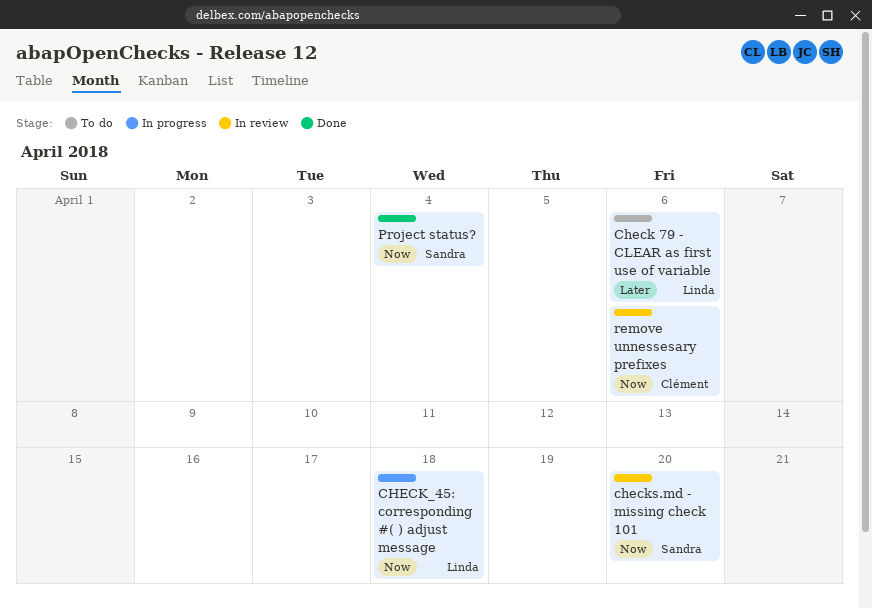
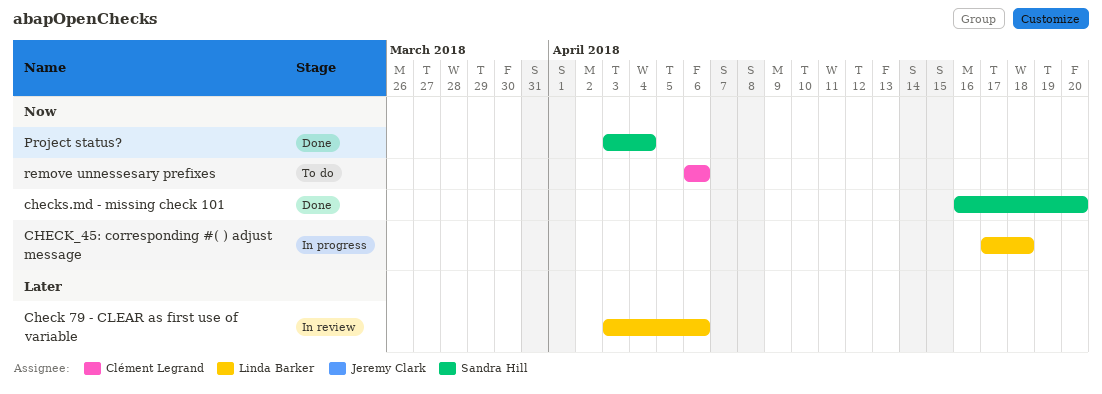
Check 79 - CLEAR as first use of variable, status: To do -> In review
checks.md - missing check 101, status: In review -> Done
remove unnessesary prefixes, status: In review -> To do

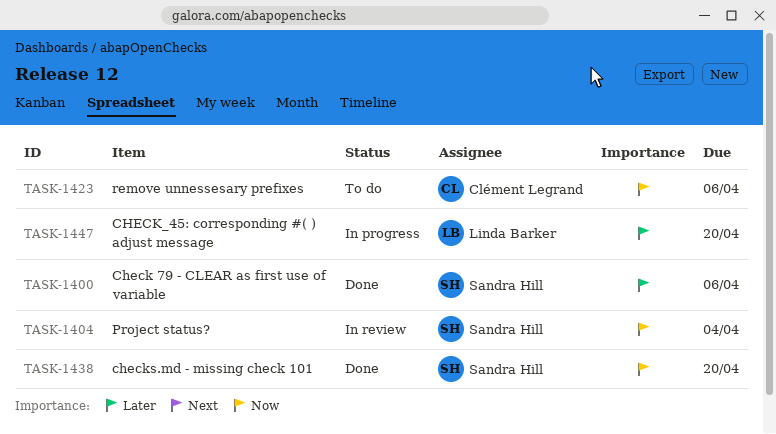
Check 79 - CLEAR as first use of variable, status: In review -> Done
Check 79 - CLEAR as first use of variable, owner: Linda Barker -> Sandra Hill
CHECK_45: corresponding #( ) adjust message, priority: Now -> Later
CHECK_45: corresponding #( ) adjust message, due: Apr 18 -> Apr 20
Project status?, status: Done -> In review

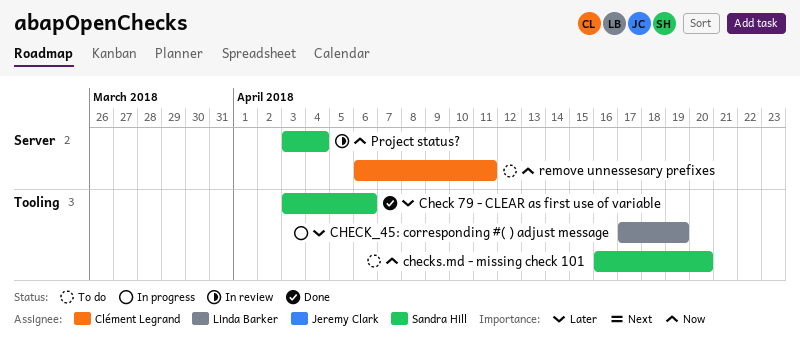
CHECK_45: corresponding #( ) adjust message, due: Apr 20 -> Apr 19
checks.md - missing check 101, status: Done -> To do
remove unnessesary prefixes, due: Apr 6 -> Apr 11

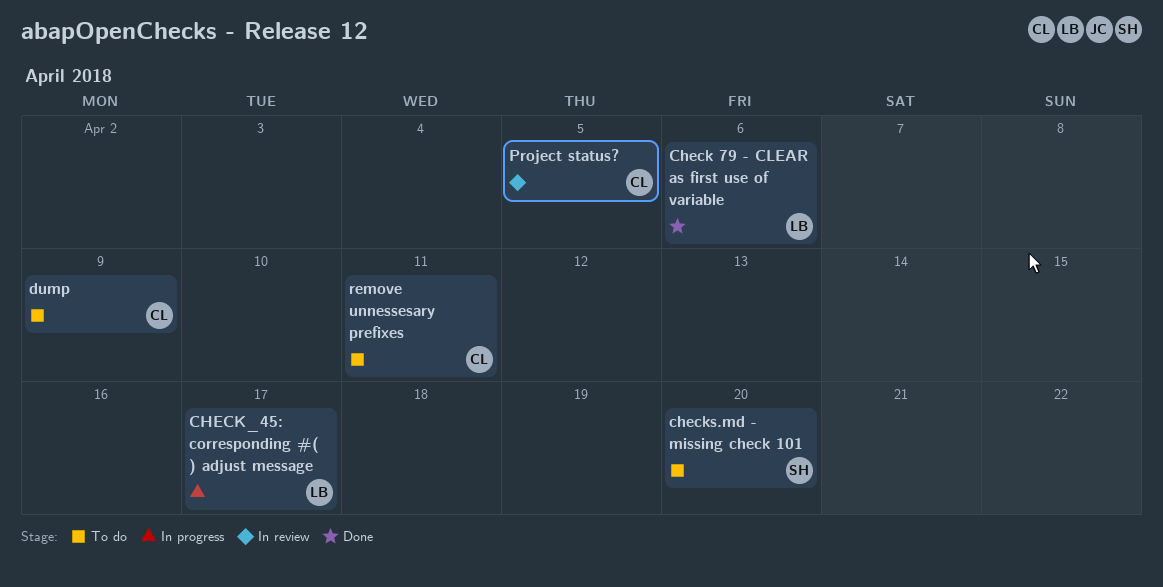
Check 79 - CLEAR as first use of variable, owner: Sandra Hill -> Linda Barker
CHECK_45: corresponding #( ) adjust message, due: Apr 19 -> Apr 17
dump: none -> present
Project status?, owner: Sandra Hill -> Clément Legrand
Project status?, due: Apr 4 -> Apr 5

